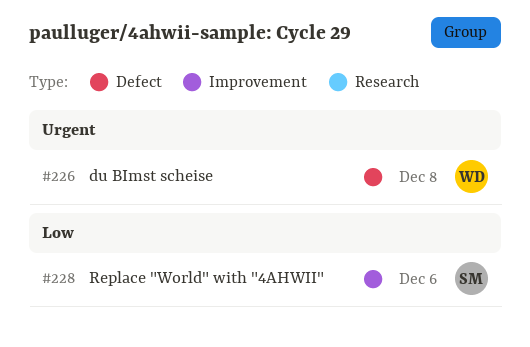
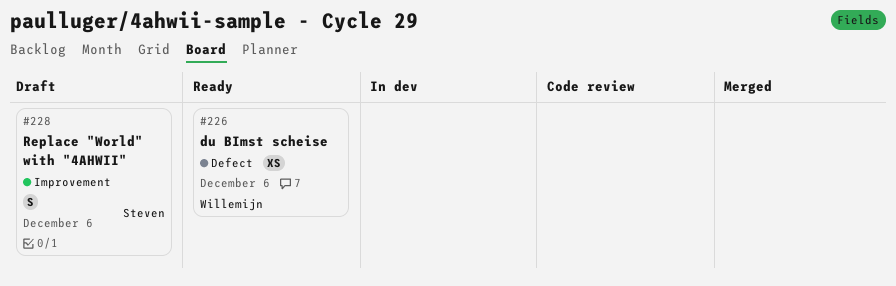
#226, due: Dec 8 -> Dec 6

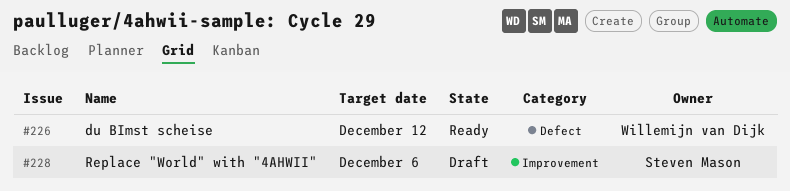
#226, due: Dec 6 -> Dec 12

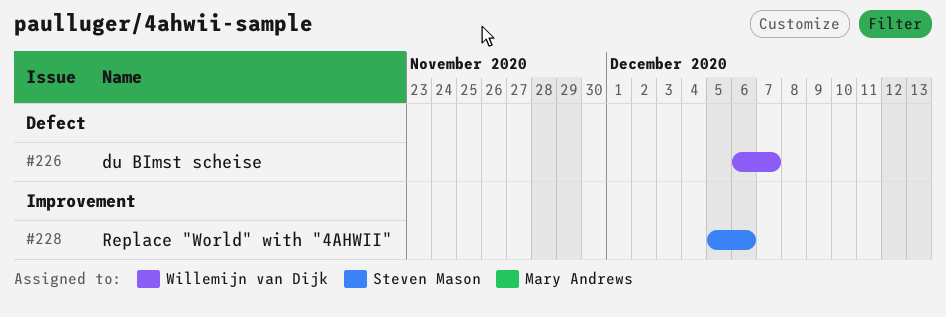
#226, due: Dec 12 -> Dec 7

